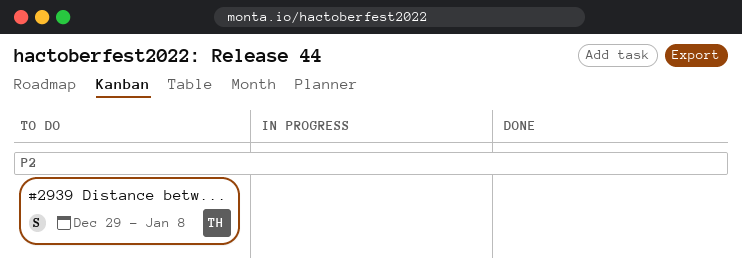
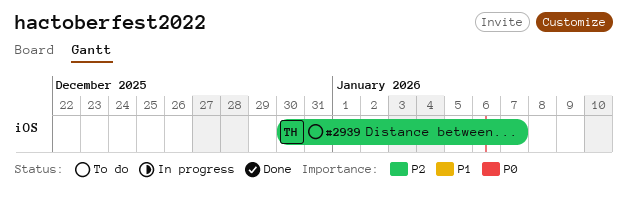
#2939, start: Dec 29 -> Dec 30
#2939, due: Jan 8 -> Jan 7

